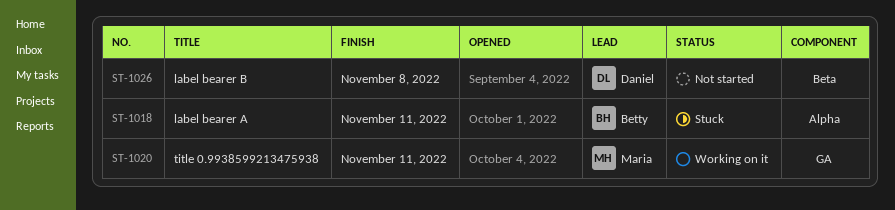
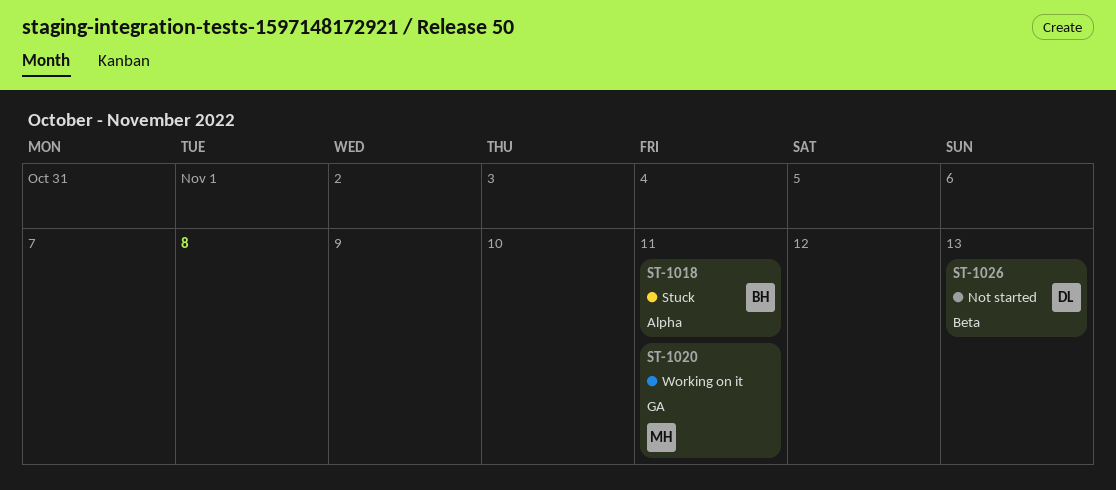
ST-1026, due: Nov 8 -> Nov 13

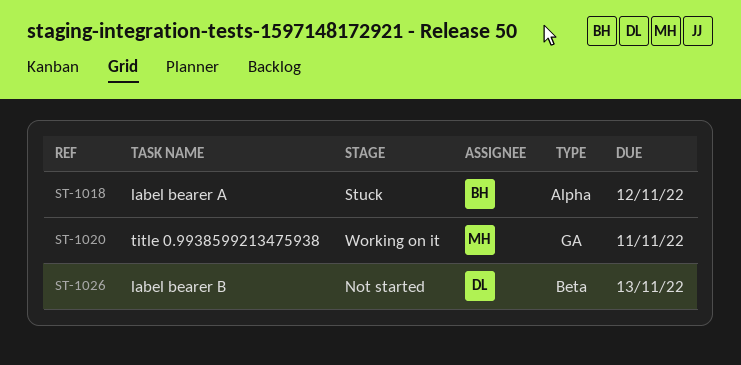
ST-1018, due: Nov 11 -> Nov 12

